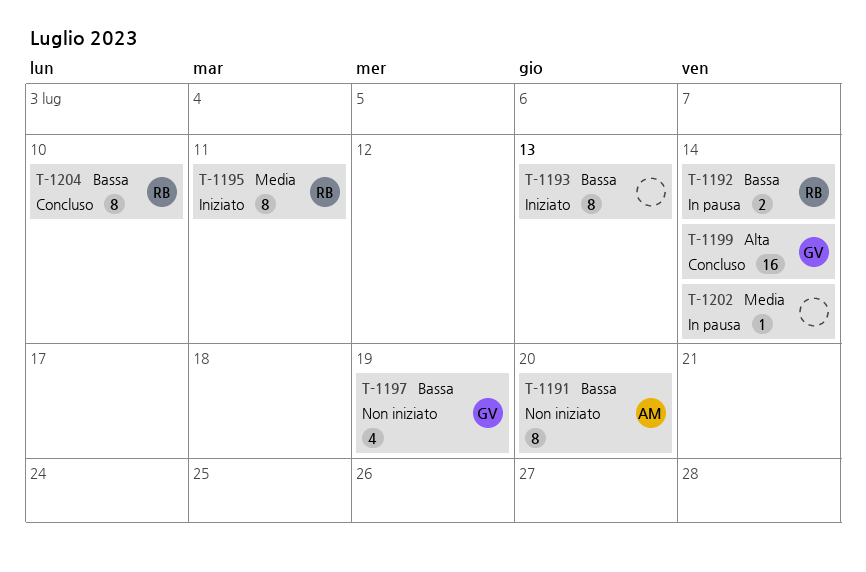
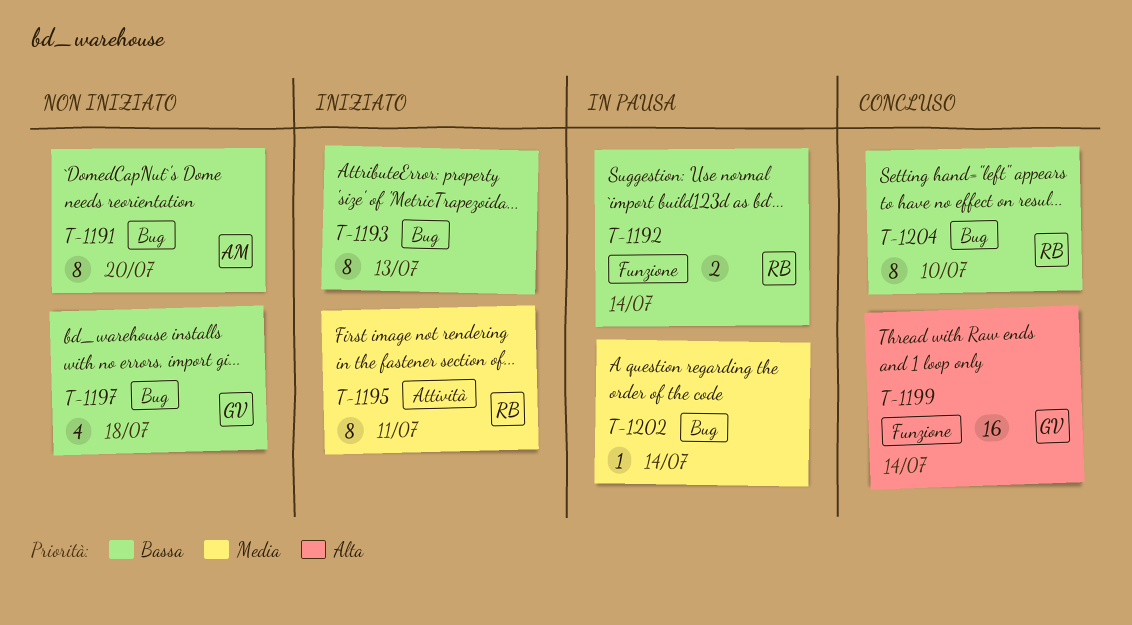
T-1197, due: Jul 19 -> Jul 18

